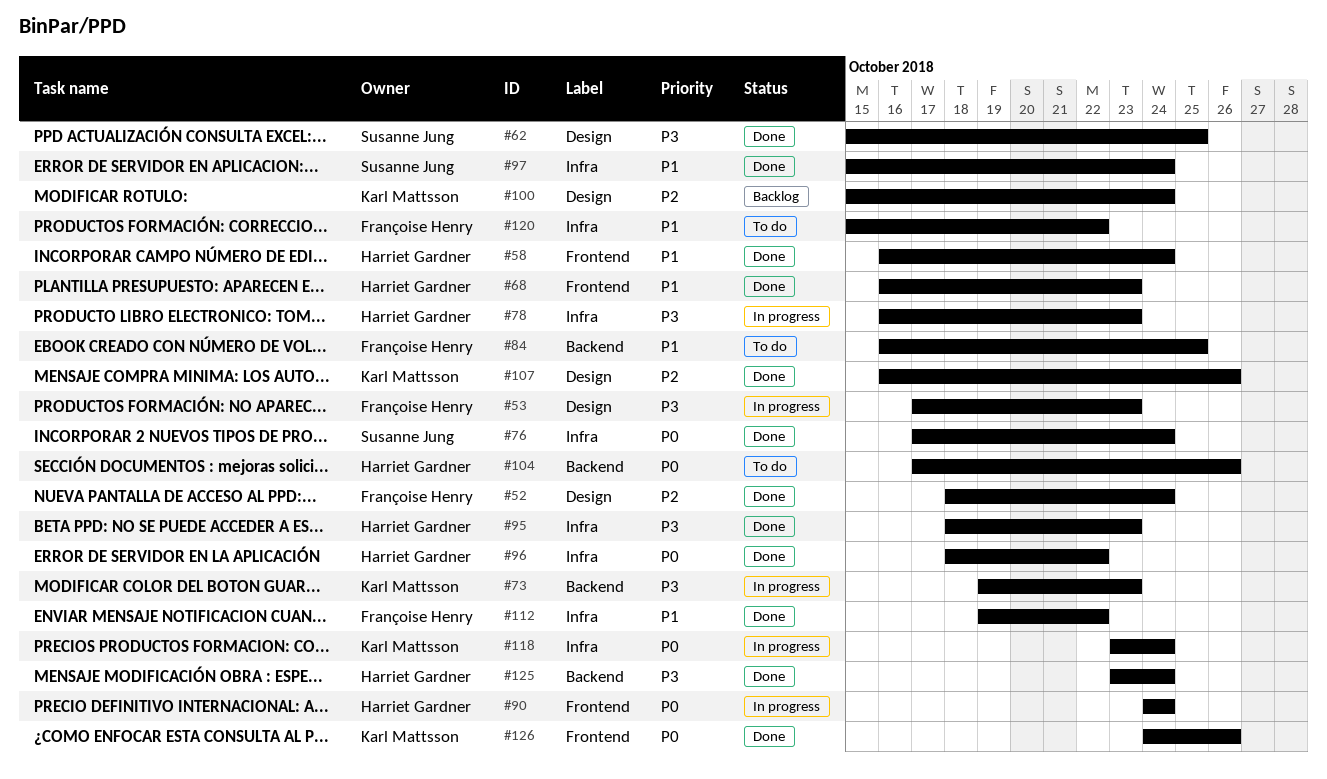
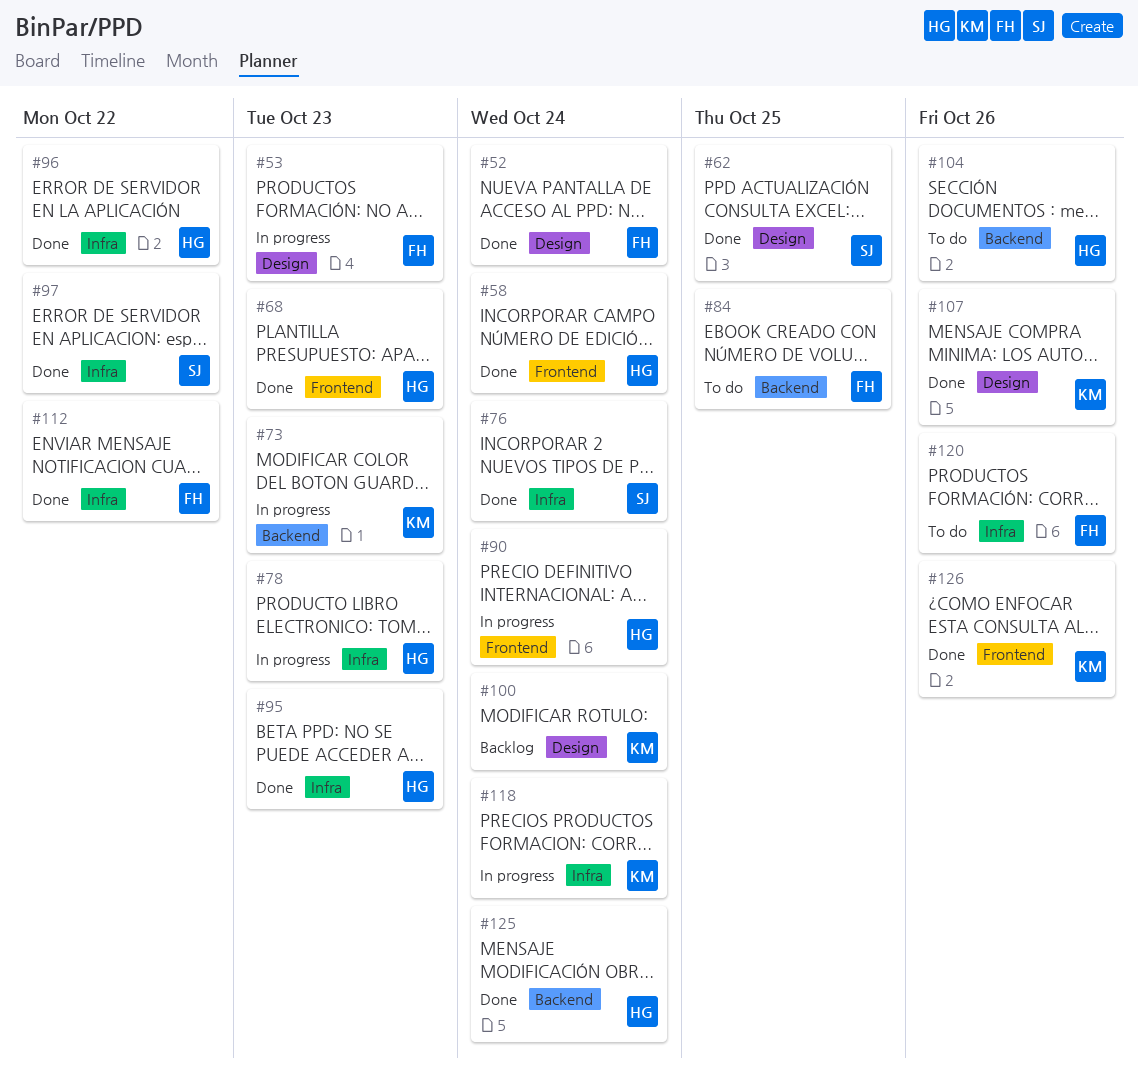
#97, due: Oct 24 -> Oct 22
#120, due: Oct 22 -> Oct 26

